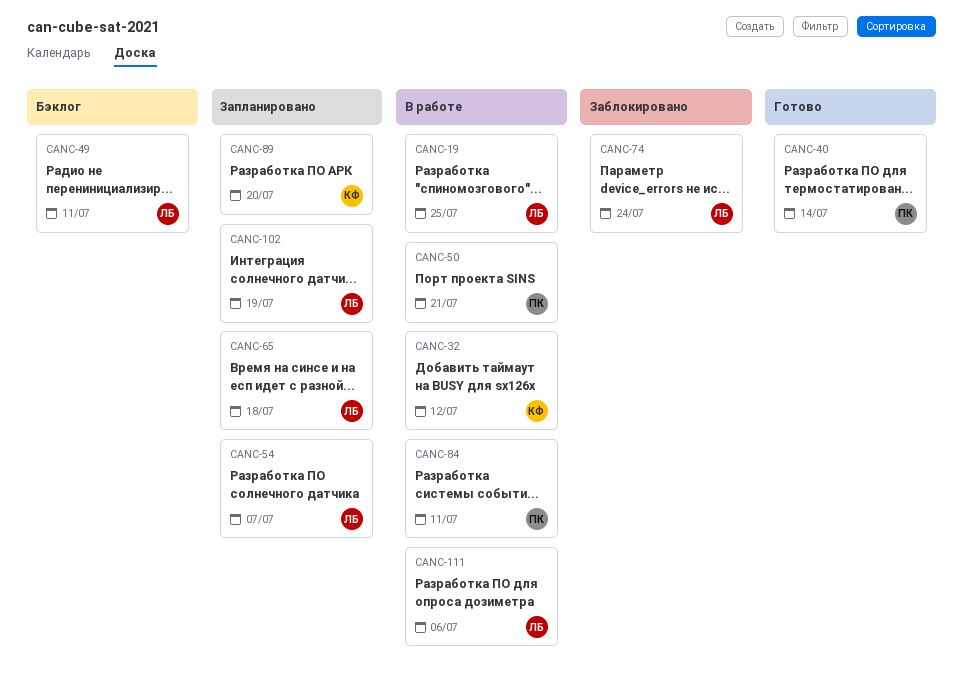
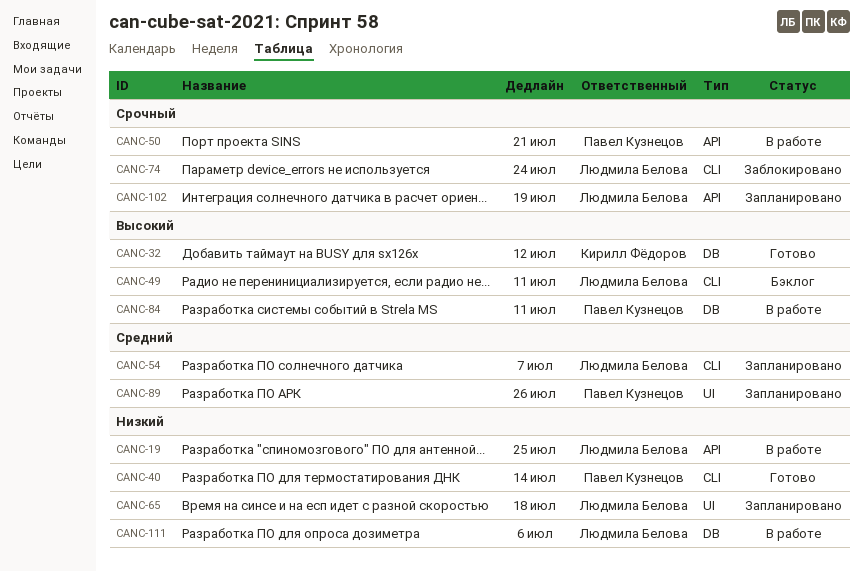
CANC-32, status: В работе -> Готово
CANC-89, owner: Кирилл Фёдоров -> Павел Кузнецов
CANC-89, due: Jul 20 -> Jul 26

